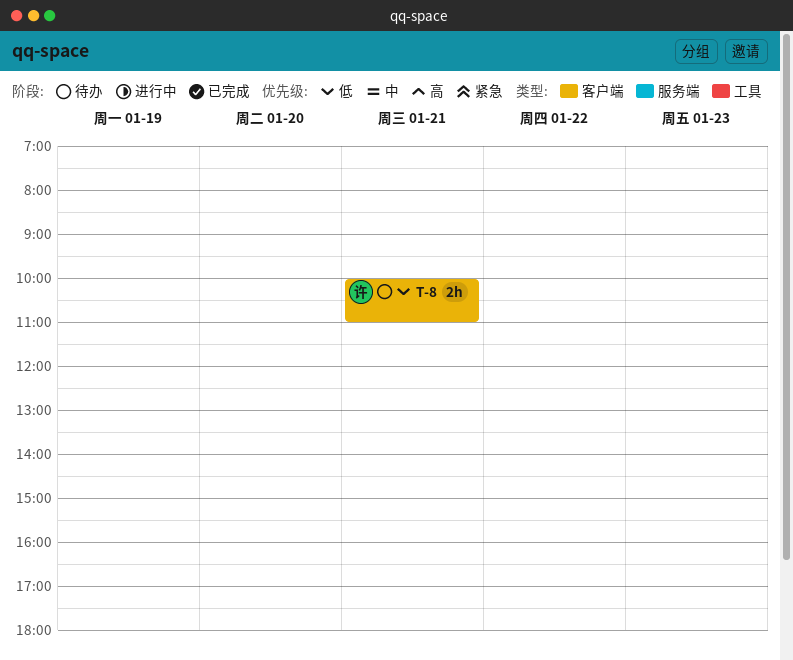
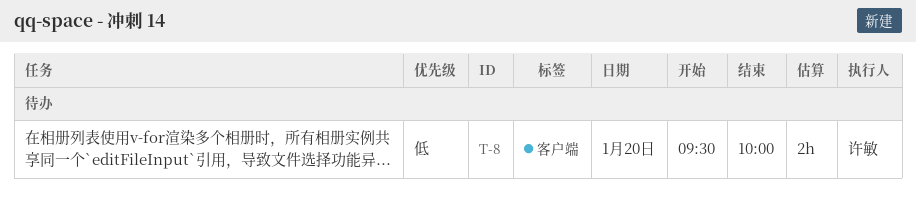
T-8, day: Jan 21 -> Jan 20
T-8, begins: 10:00 -> 09:30
T-8, ends: 11:00 -> 10:00

